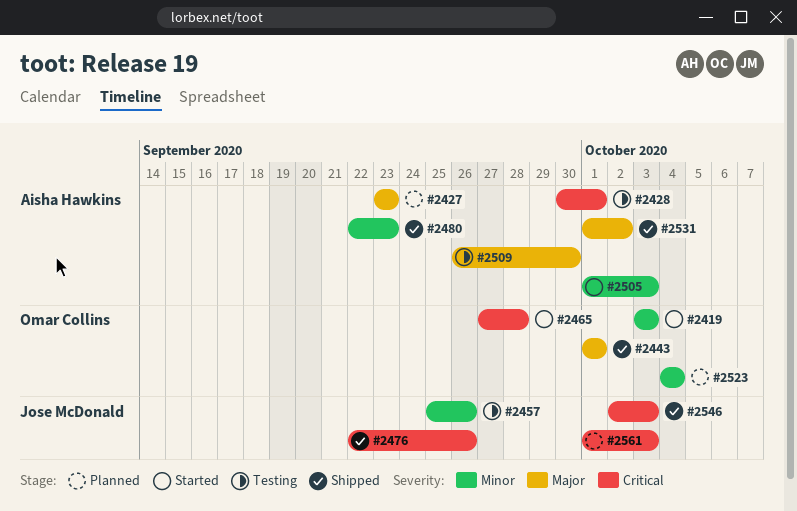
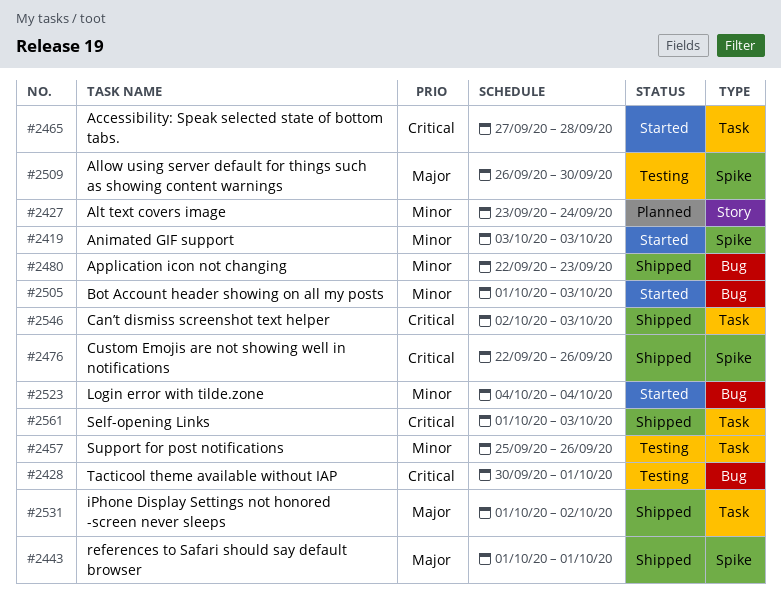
#2427, priority: Major -> Minor
#2427, due: Sep 23 -> Sep 24
#2523, status: Planned -> Started
#2561, status: Planned -> Shipped

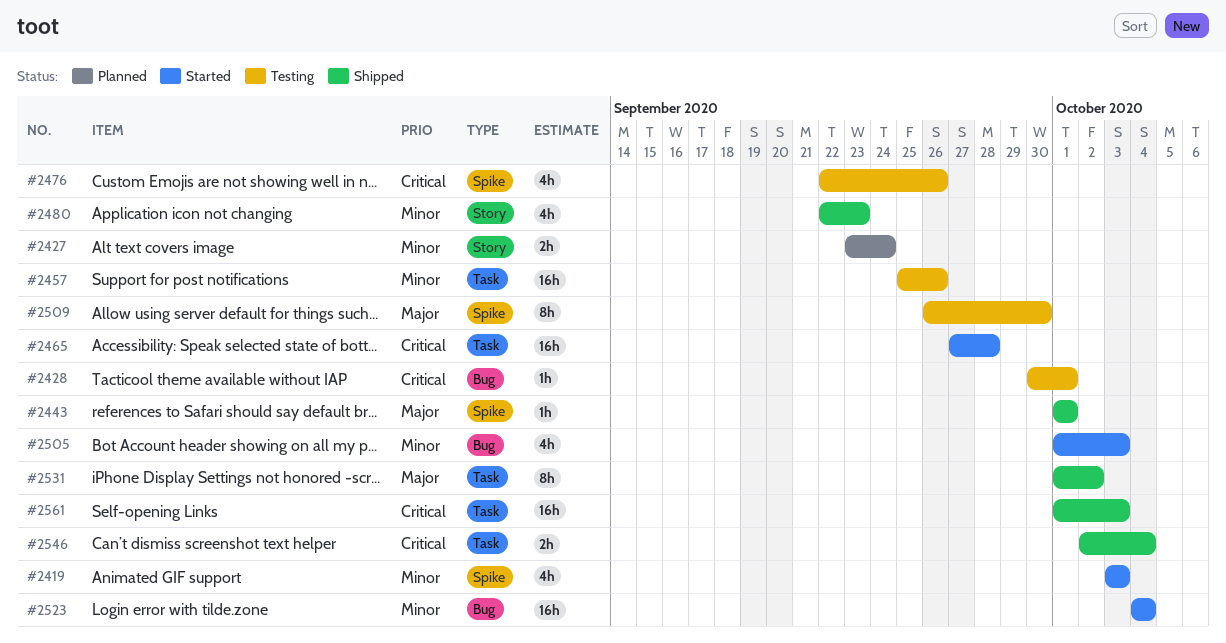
#2476, status: Shipped -> Testing
#2480, label: Bug -> Story
#2546, due: Oct 3 -> Oct 4

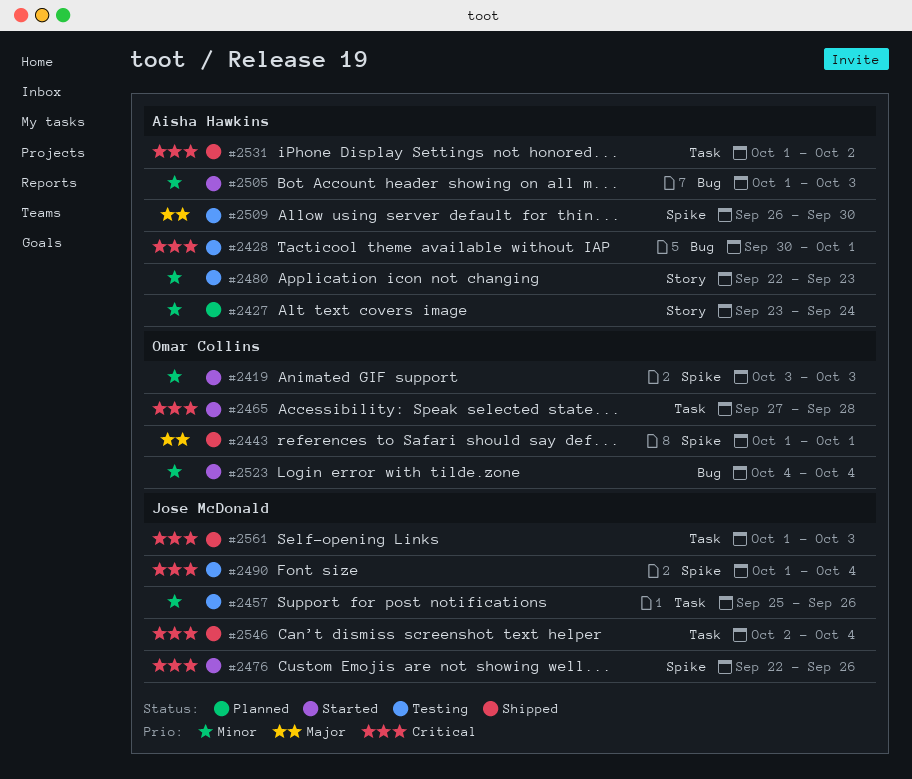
#2476, status: Testing -> Started
#2480, status: Shipped -> Testing
#2490: none -> present
#2531, priority: Major -> Critical

